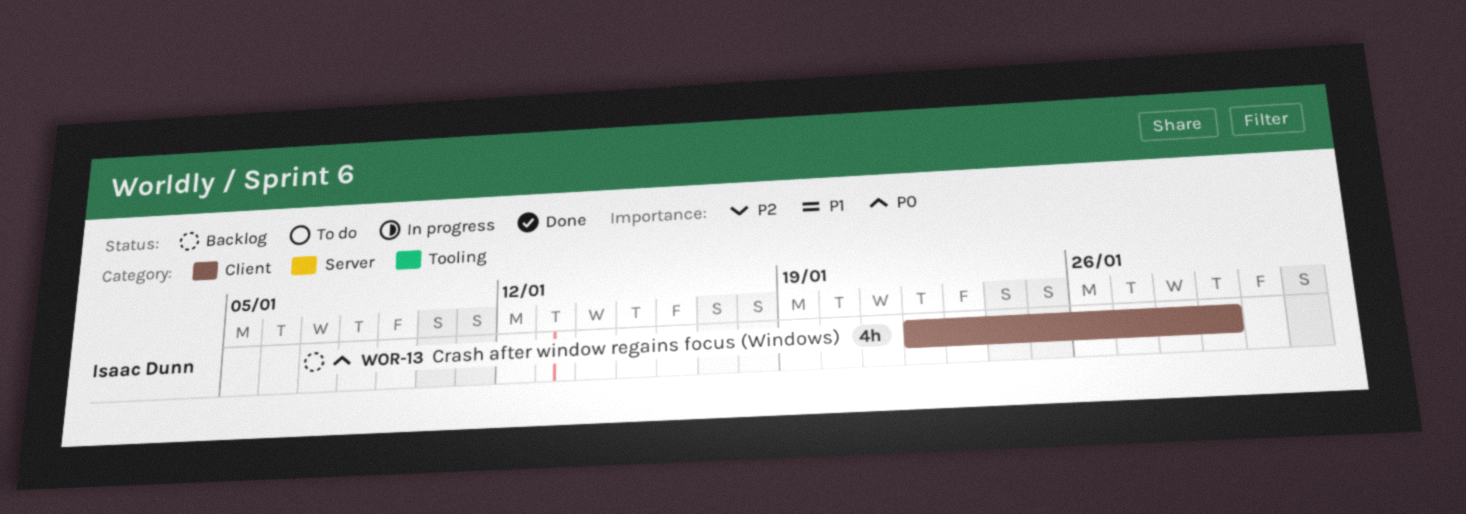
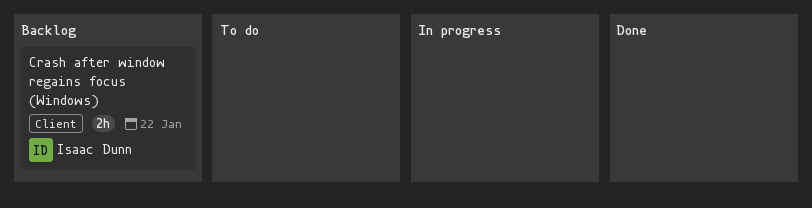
Crash after window regains focus (Windows), estimate: 4h -> 2h
Crash after window regains focus (Windows), due: Jan 29 -> Jan 22

